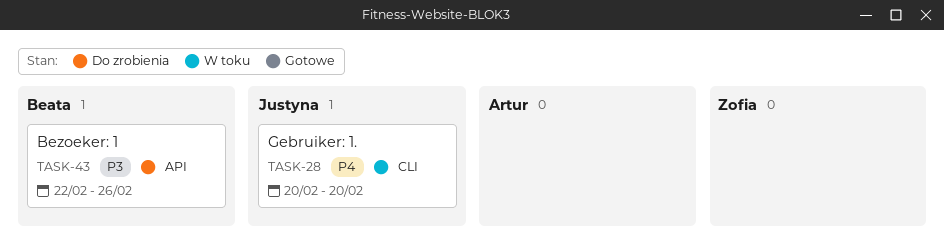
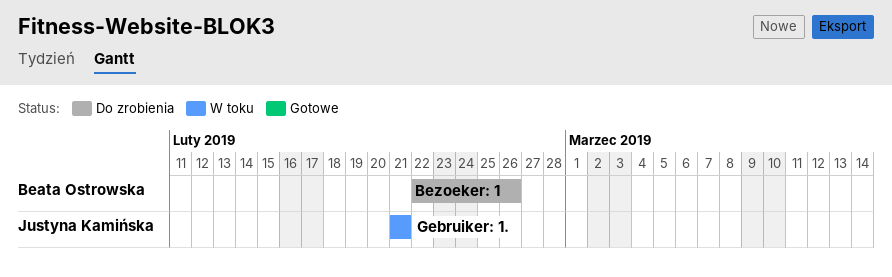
Gebruiker: 1., start: Feb 20 -> Feb 21
Gebruiker: 1., due: Feb 20 -> Feb 21

